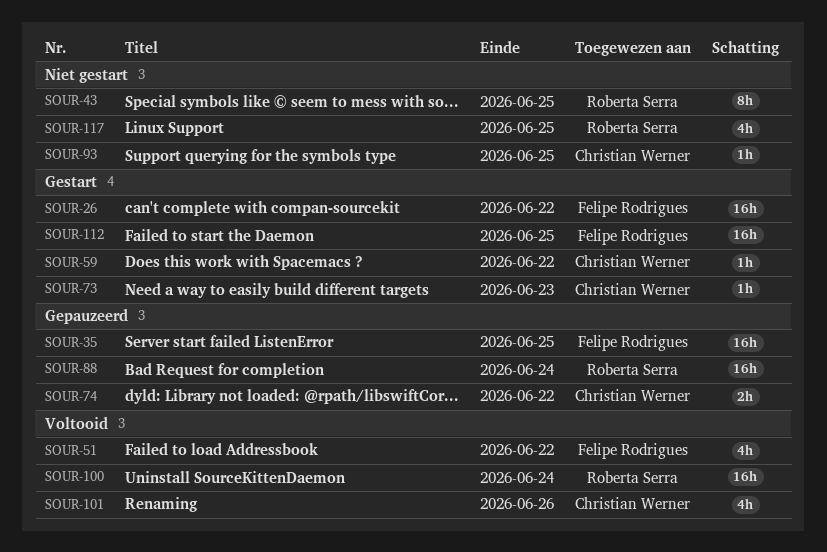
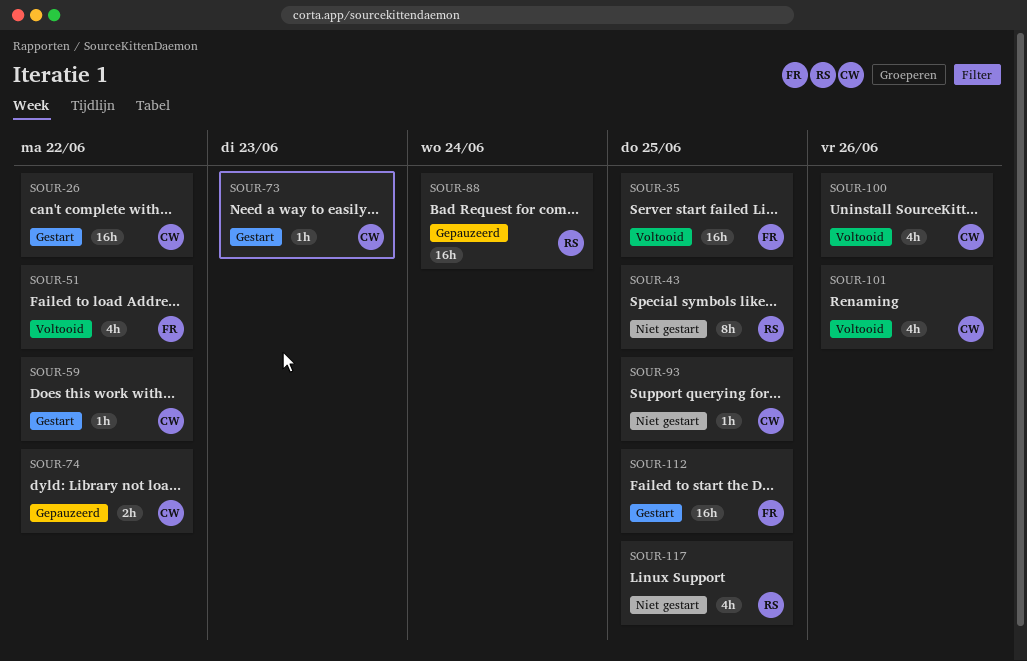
SOUR-26, owner: Felipe Rodrigues -> Christian Werner
SOUR-35, status: Gepauzeerd -> Voltooid
SOUR-100, owner: Roberta Serra -> Christian Werner
SOUR-100, estimate: 16h -> 4h
SOUR-100, due: Jun 24 -> Jun 26

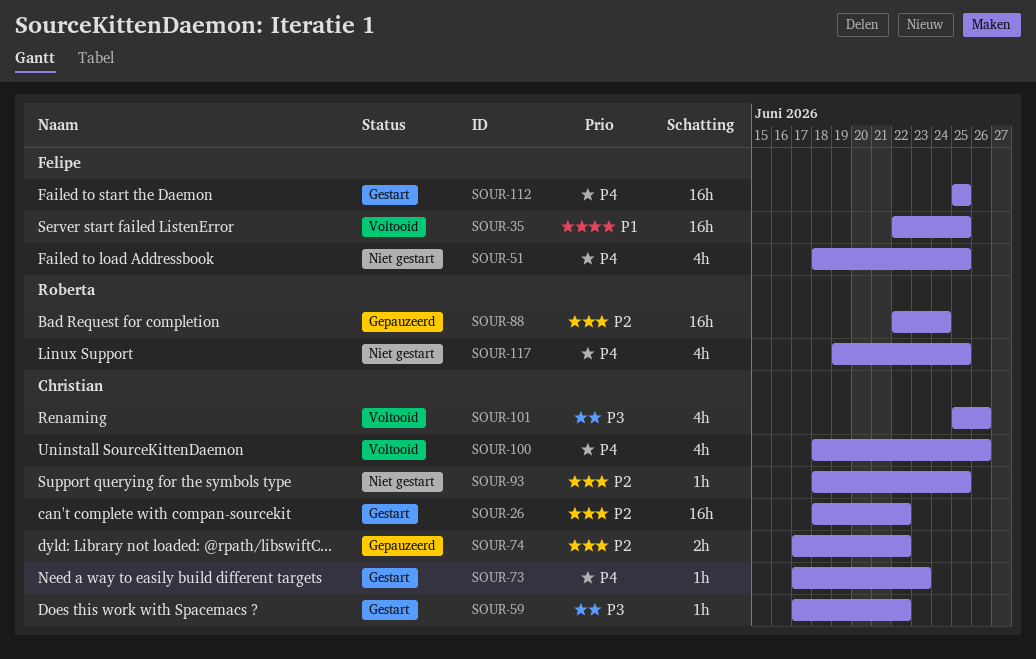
SOUR-43: present -> none
SOUR-51, status: Voltooid -> Niet gestart
SOUR-51, due: Jun 22 -> Jun 25

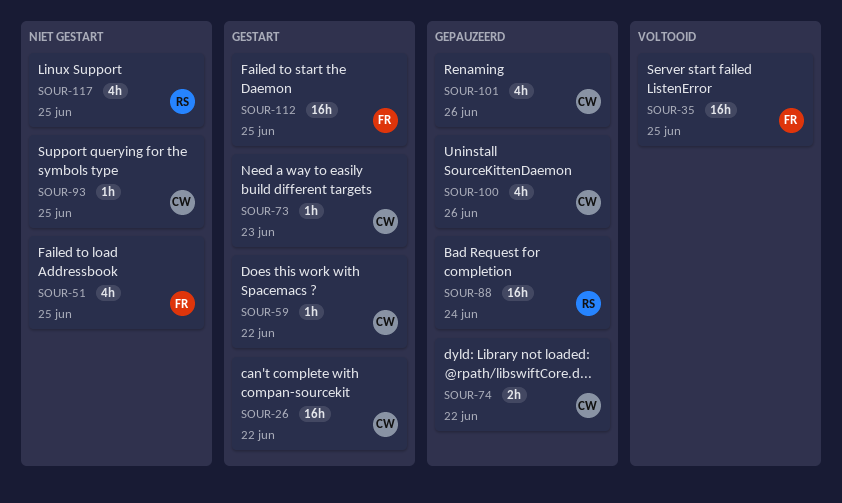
SOUR-100, status: Voltooid -> Gepauzeerd
SOUR-101, status: Voltooid -> Gepauzeerd

